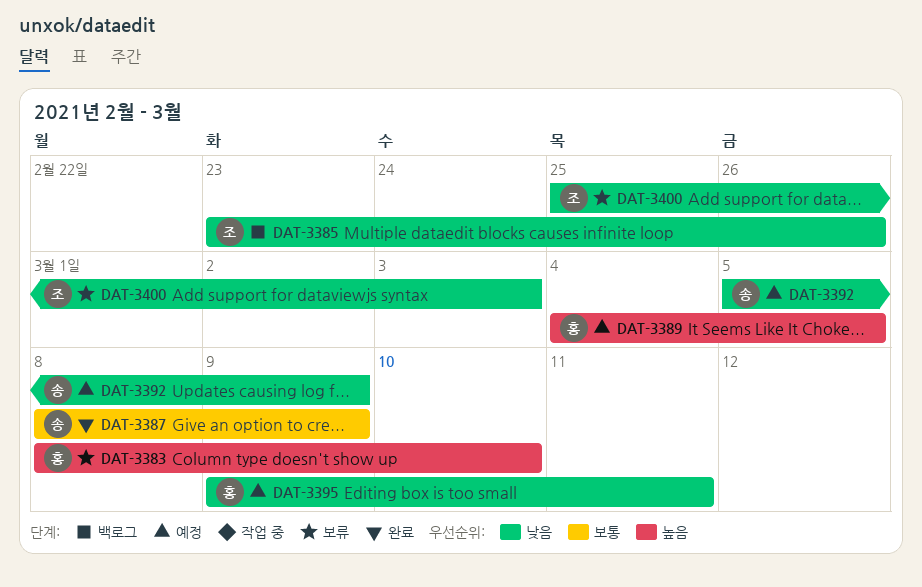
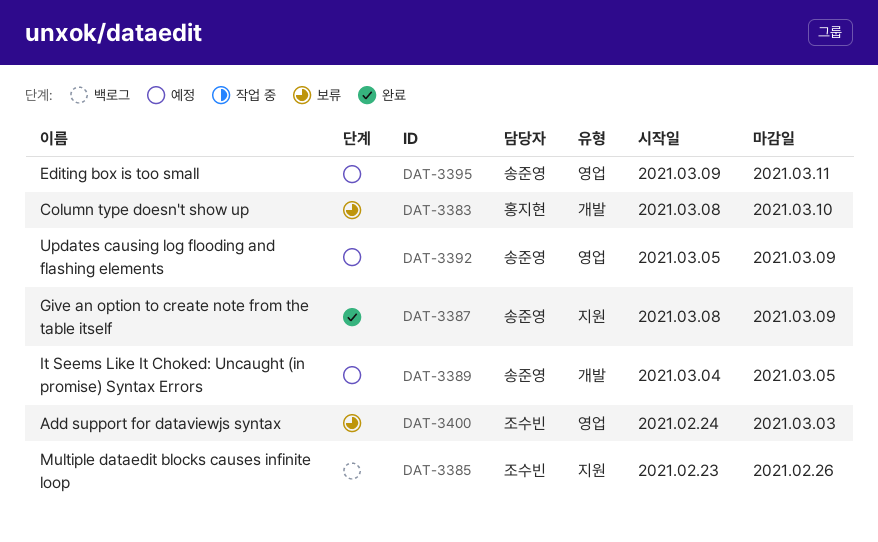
DAT-3389, owner: 홍지현 -> 송준영
DAT-3395, owner: 홍지현 -> 송준영
DAT-3400, start: Feb 25 -> Feb 24

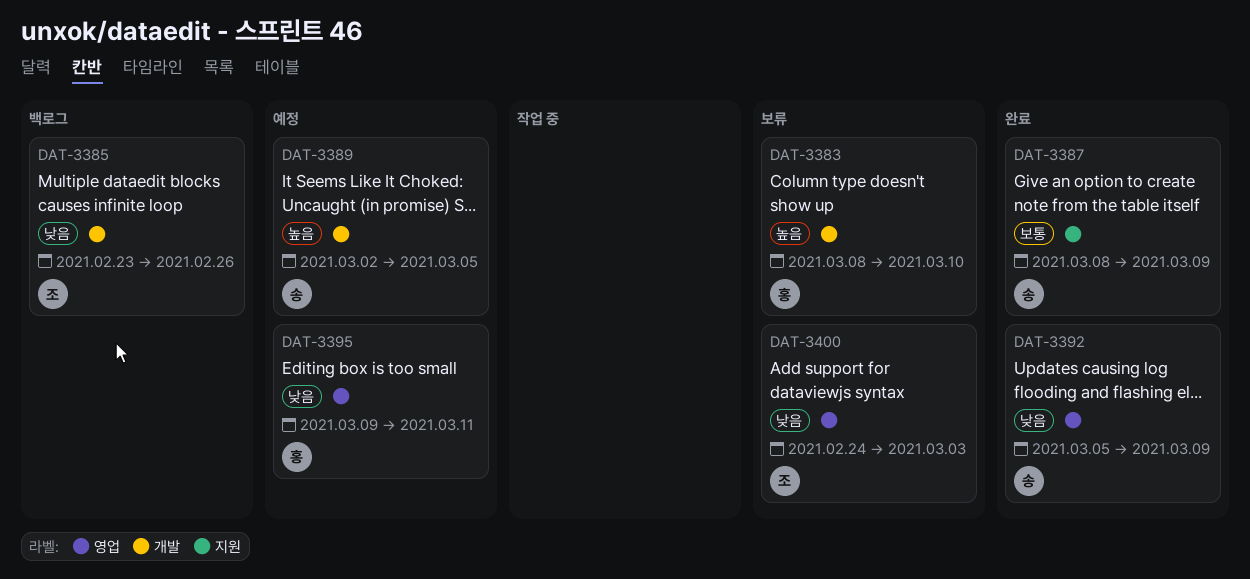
DAT-3385, label: 지원 -> 개발
DAT-3389, start: Mar 4 -> Mar 2
DAT-3392, status: 예정 -> 완료
DAT-3395, owner: 송준영 -> 홍지현

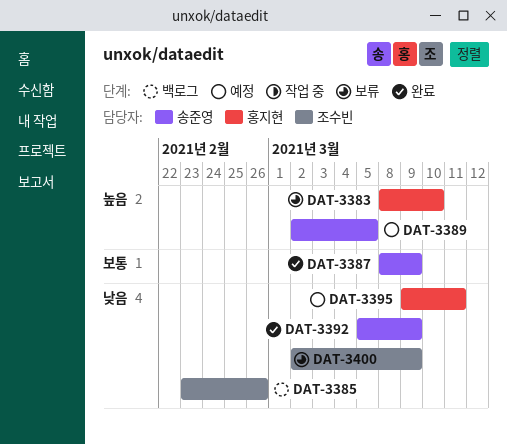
DAT-3400, start: Feb 24 -> Mar 2
DAT-3400, due: Mar 3 -> Mar 9

